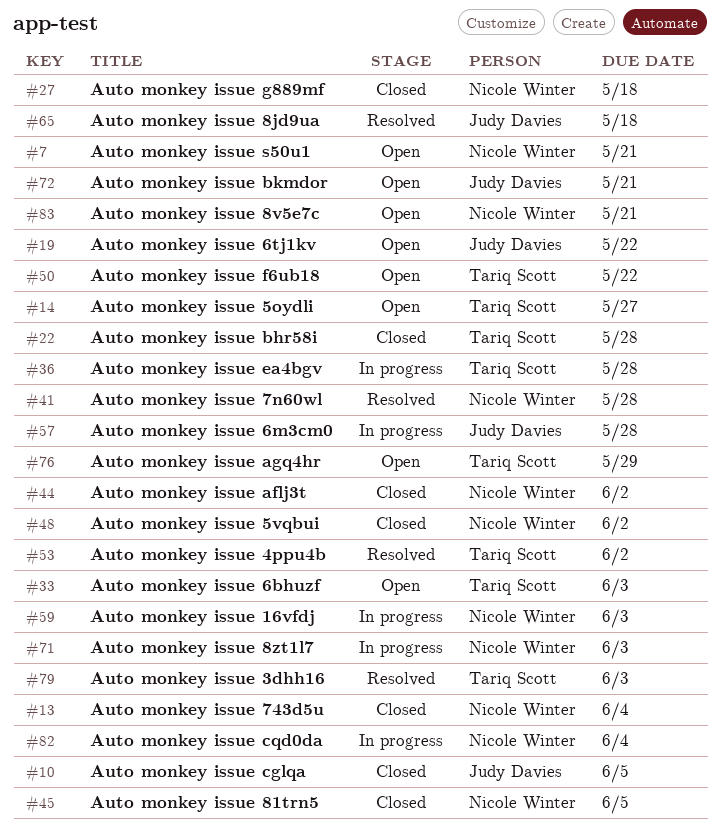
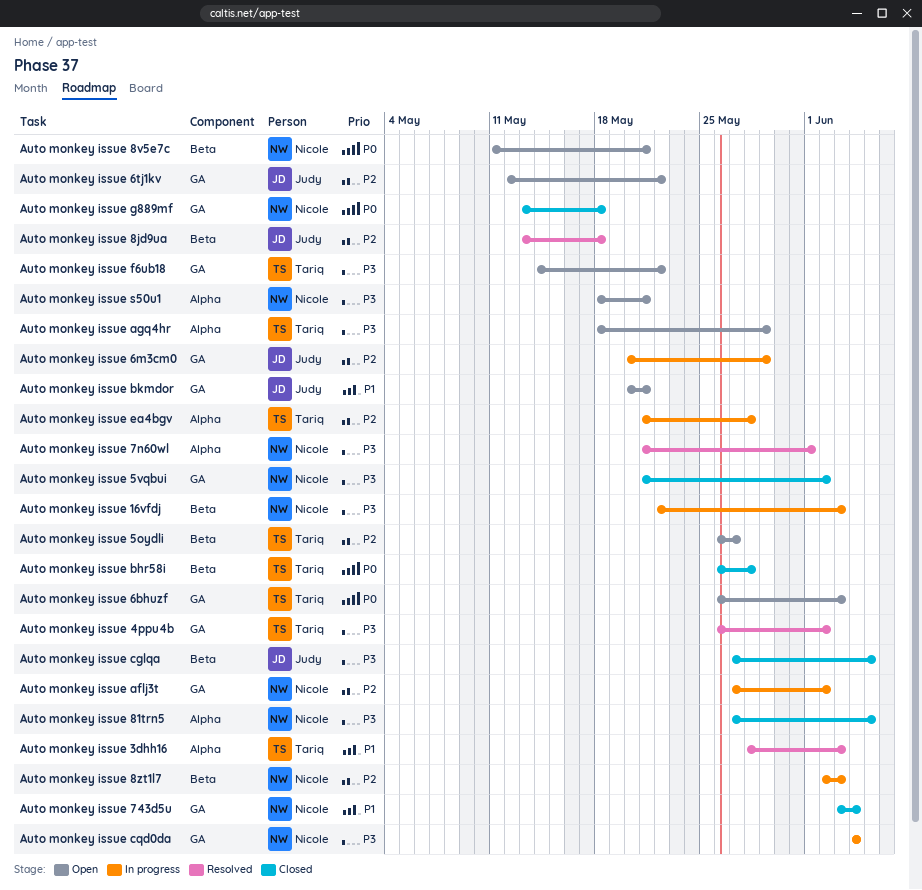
Auto monkey issue 6m3cm0, due: May 28 -> May 29
Auto monkey issue 7n60wl, due: May 28 -> Jun 1
Auto monkey issue aflj3t, status: Closed -> In progress

